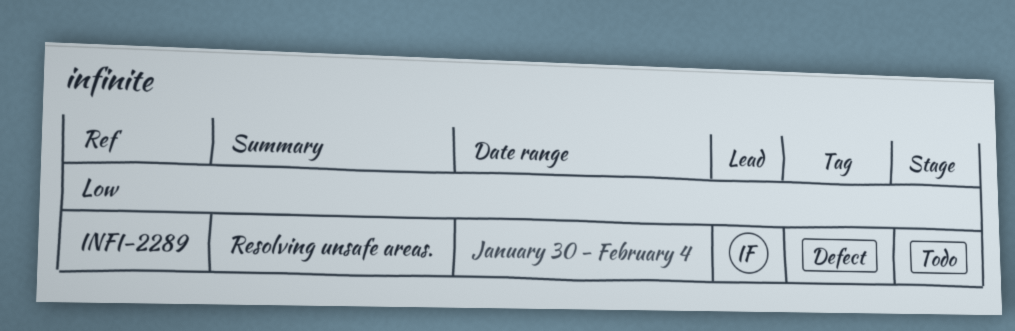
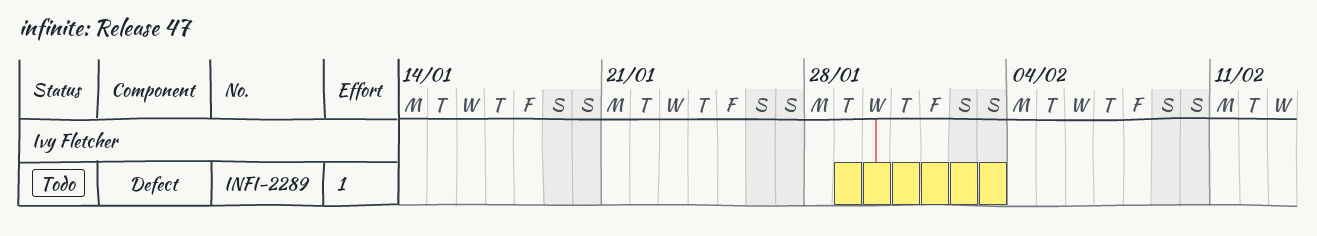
INFI-2289, start: Jan 30 -> Jan 29
INFI-2289, due: Feb 4 -> Feb 3

